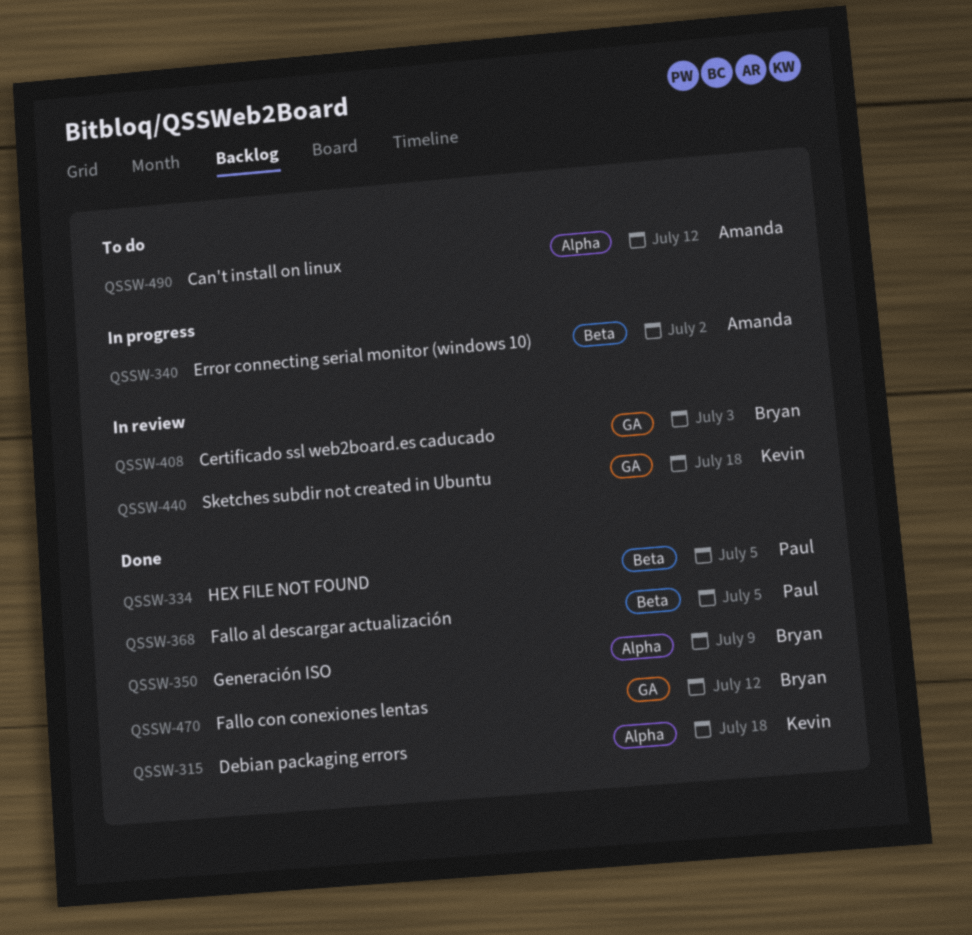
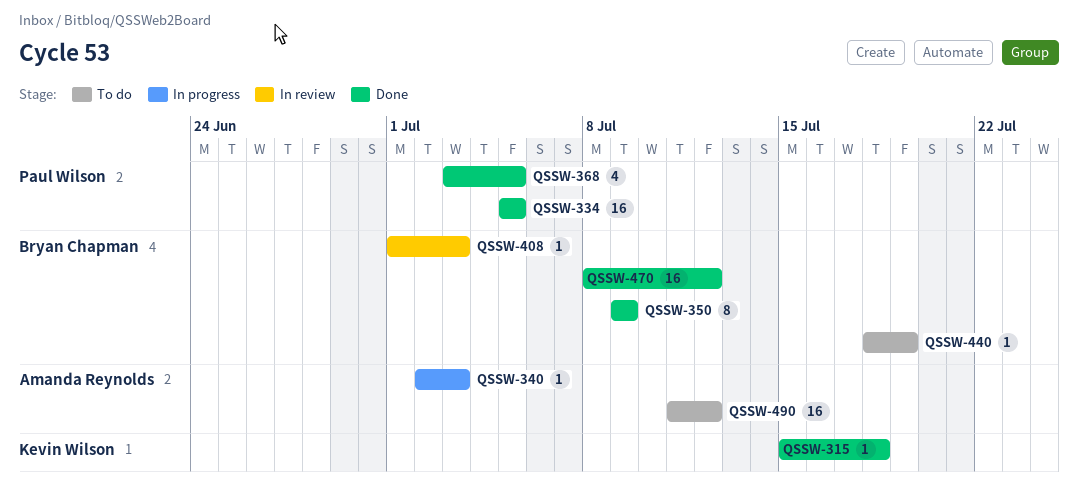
QSSW-340, due: Jul 2 -> Jul 3
QSSW-440, status: In review -> To do
QSSW-440, owner: Kevin Wilson -> Bryan Chapman
QSSW-440, due: Jul 18 -> Jul 19

